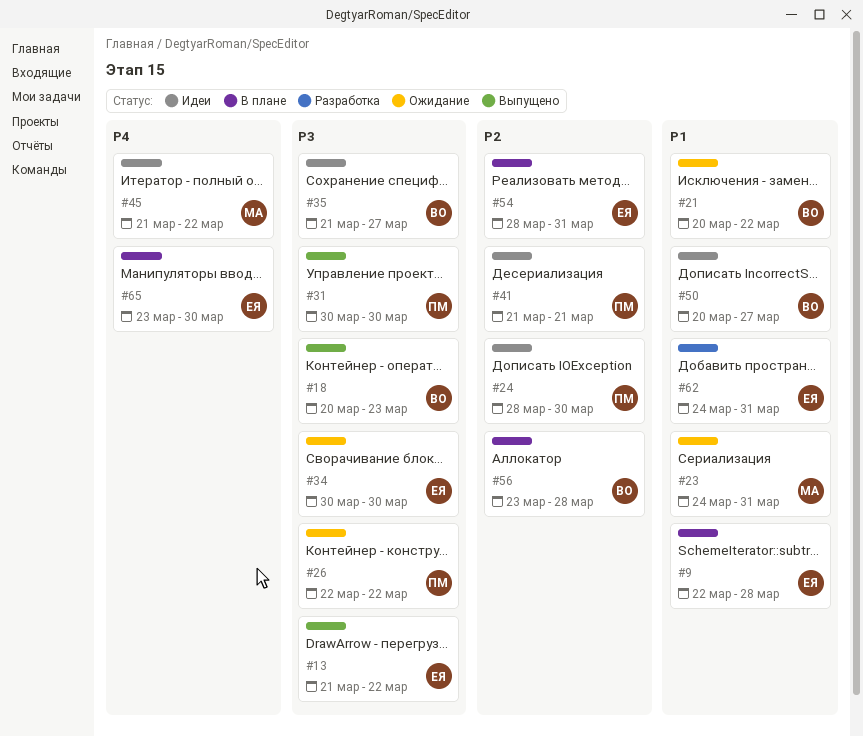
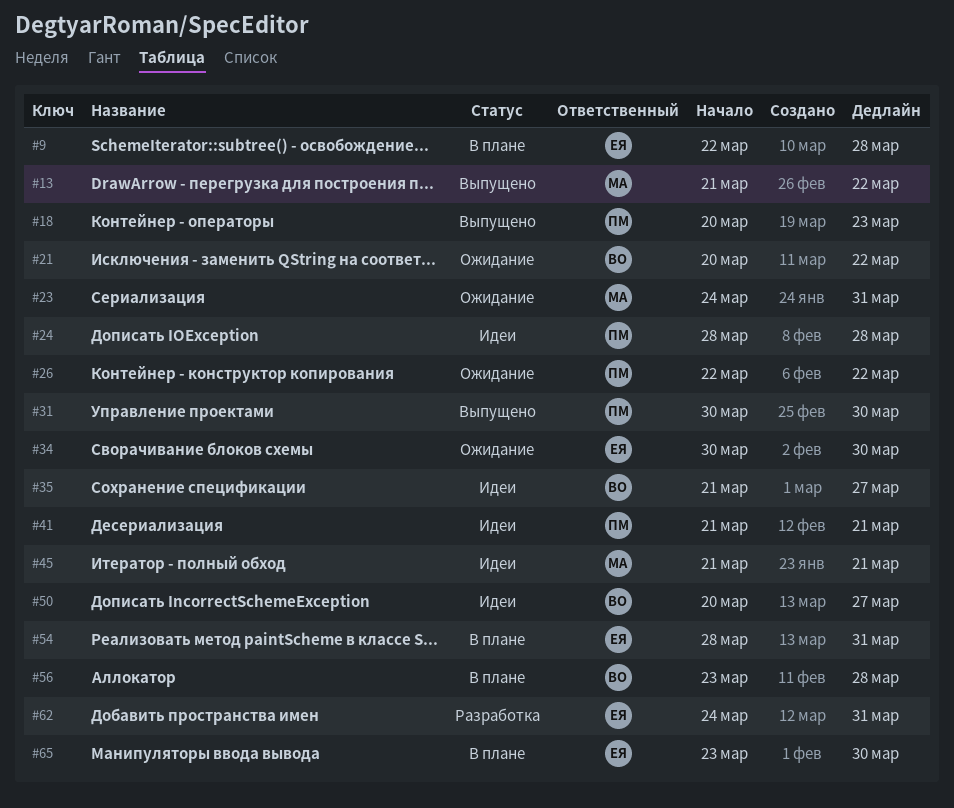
#13, owner: ЕЯ -> МА
#18, owner: ВО -> ПМ
#24, due: Mar 30 -> Mar 28
#45, due: Mar 22 -> Mar 21

